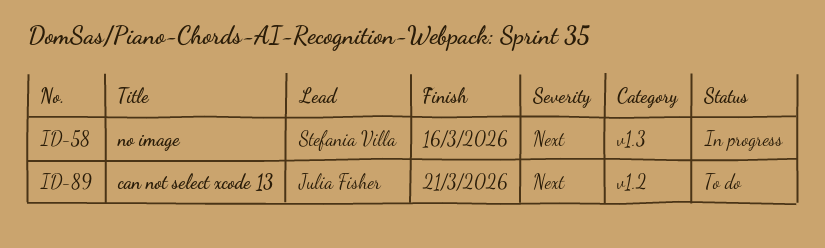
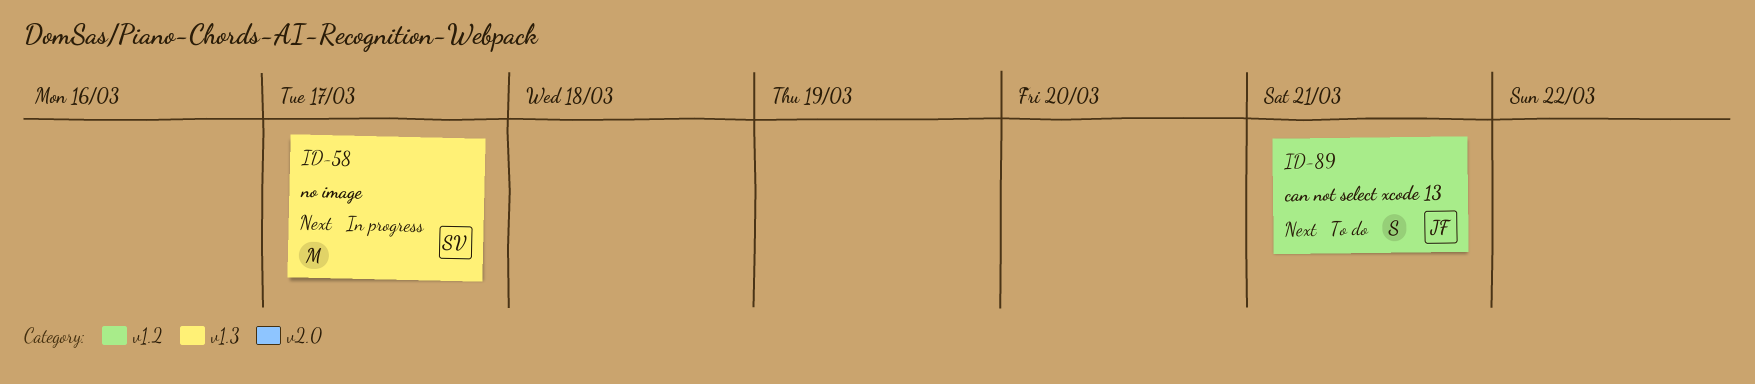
ID-58, due: Mar 16 -> Mar 17

